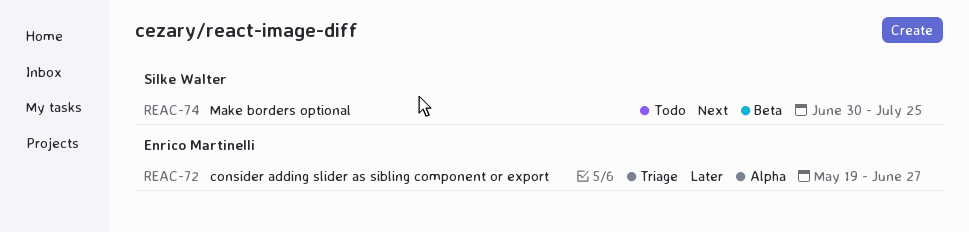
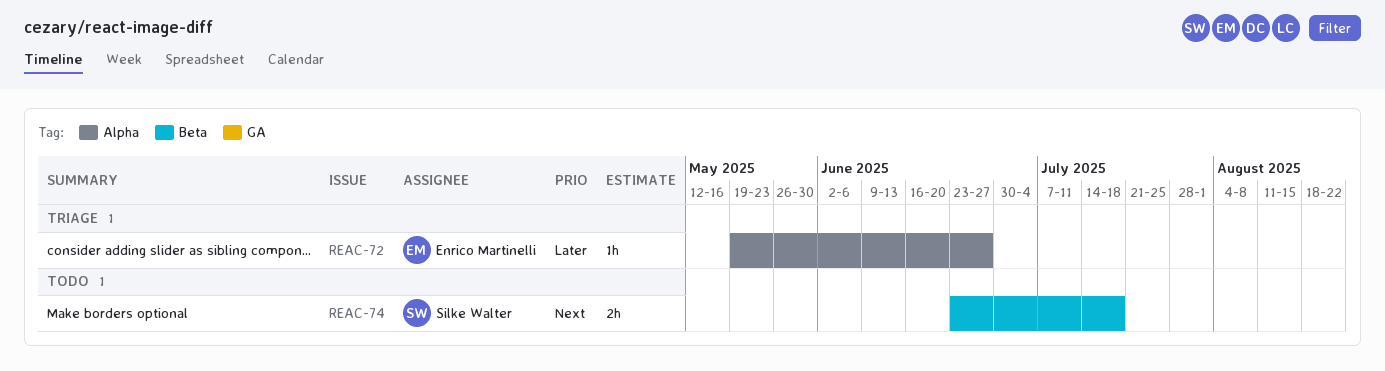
REAC-74, start: Jun 30 -> Jun 23
REAC-74, due: Jul 25 -> Jul 18

